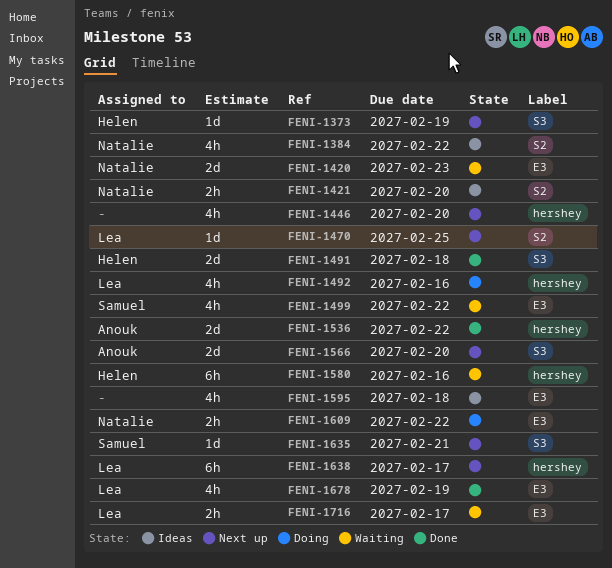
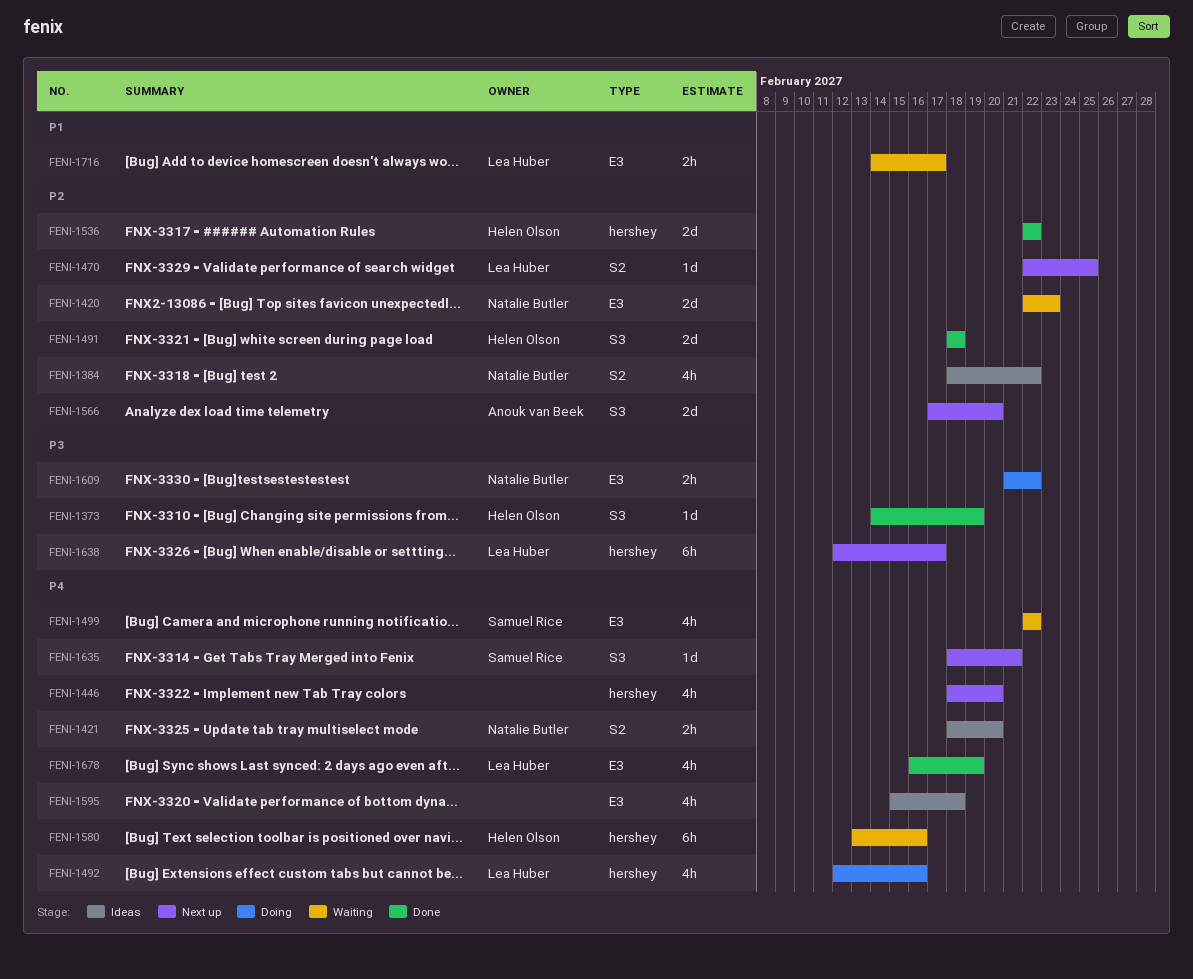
FENI-1373, status: Next up -> Done
FENI-1536, owner: Anouk van Beek -> Helen Olson

